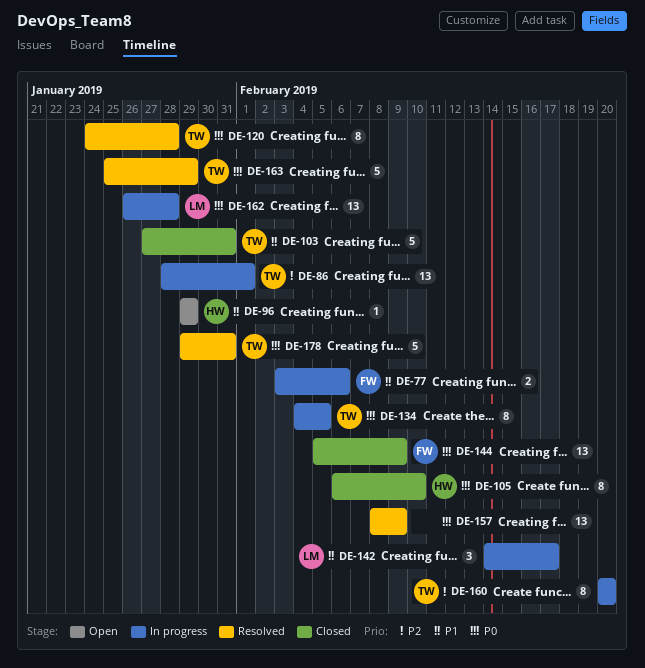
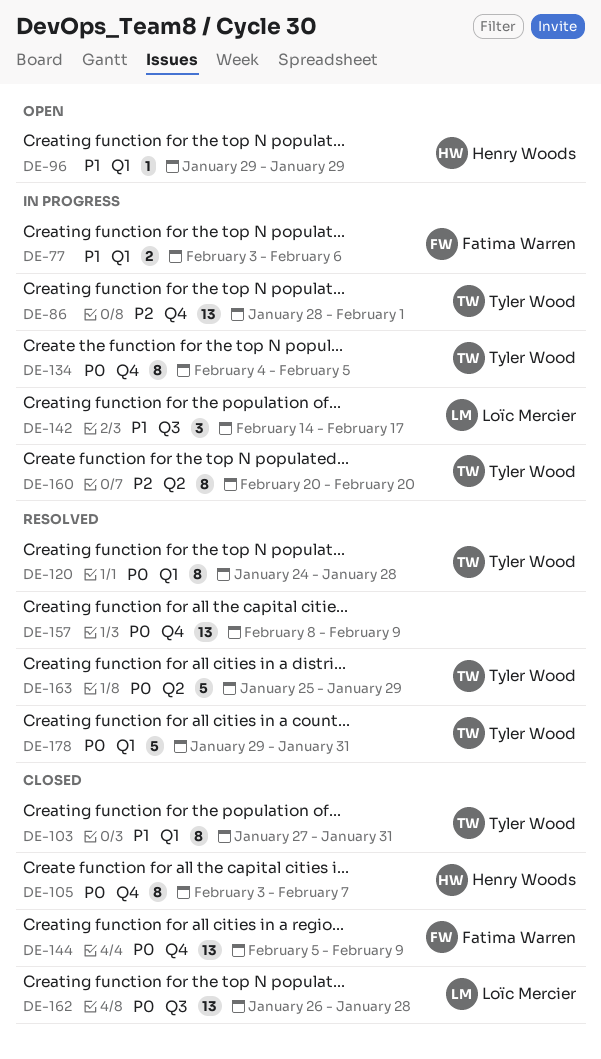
DE-103, estimate: 5 -> 8
DE-105, start: Feb 6 -> Feb 3
DE-105, due: Feb 10 -> Feb 7
DE-162, status: In progress -> Closed

